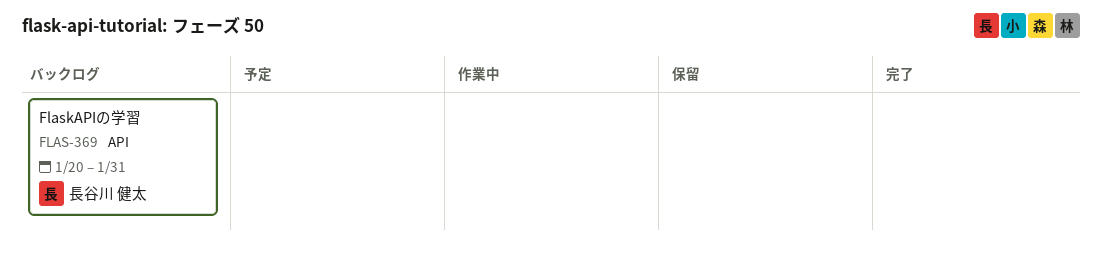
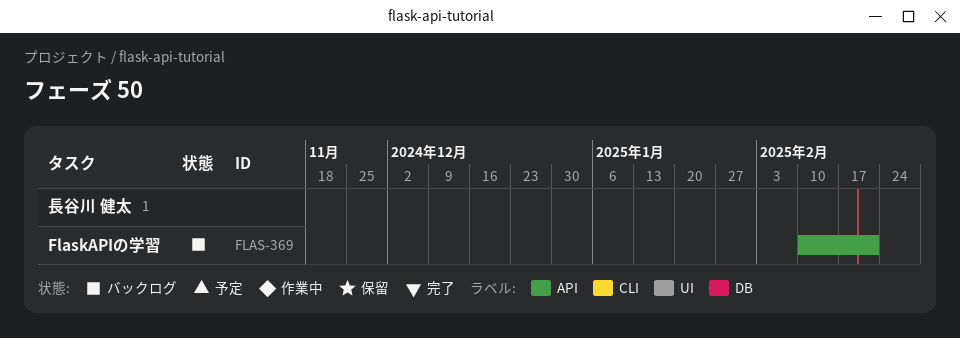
FLAS-369, start: Jan 20 -> Feb 10
FLAS-369, due: Jan 31 -> Feb 21

